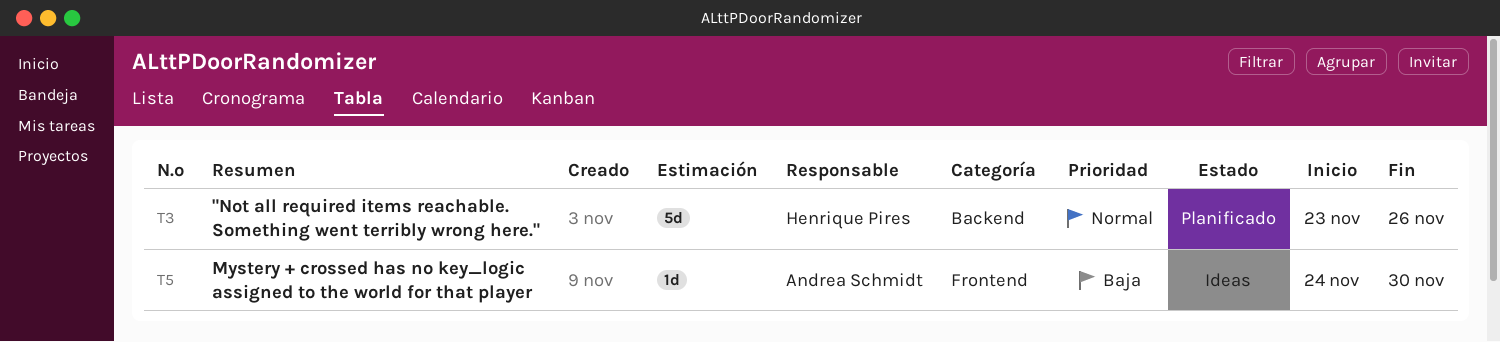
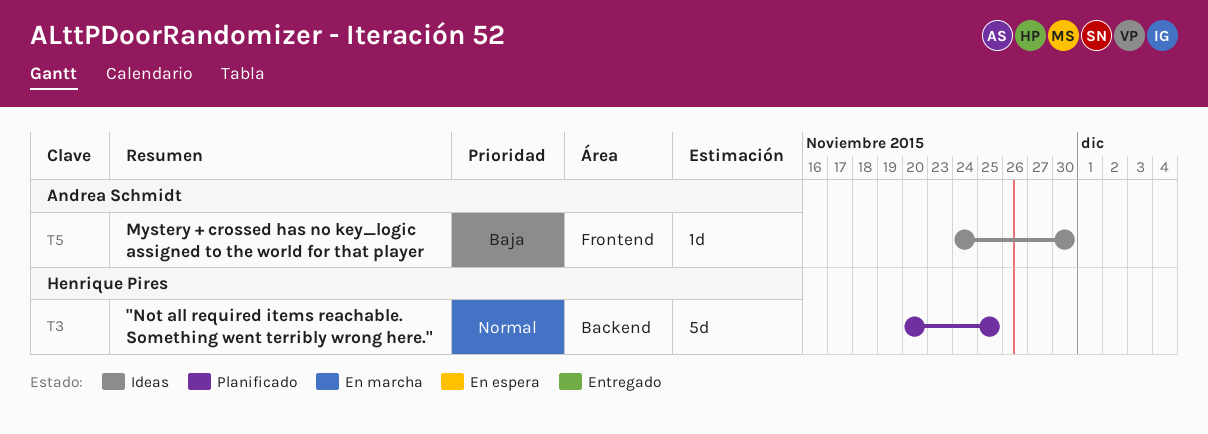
T3, start: Nov 23 -> Nov 20
T3, due: Nov 26 -> Nov 25

